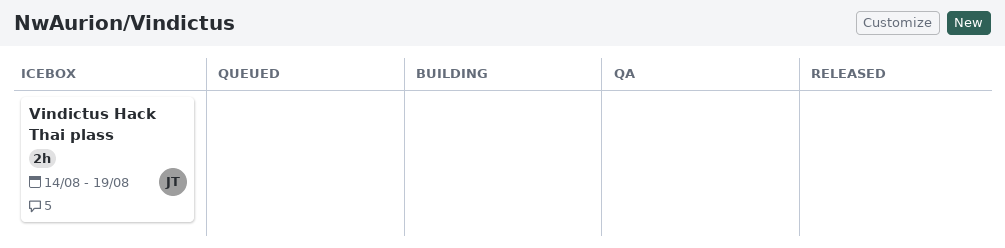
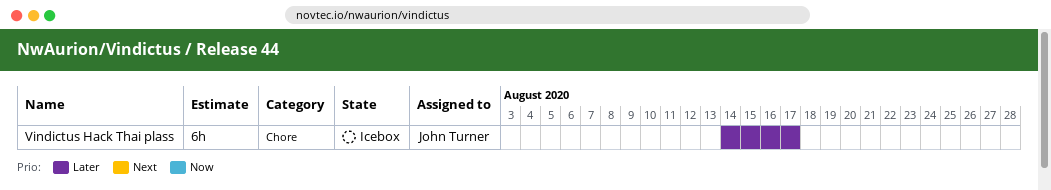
Vindictus Hack Thai plass, estimate: 2h -> 6h
Vindictus Hack Thai plass, due: Aug 19 -> Aug 17

